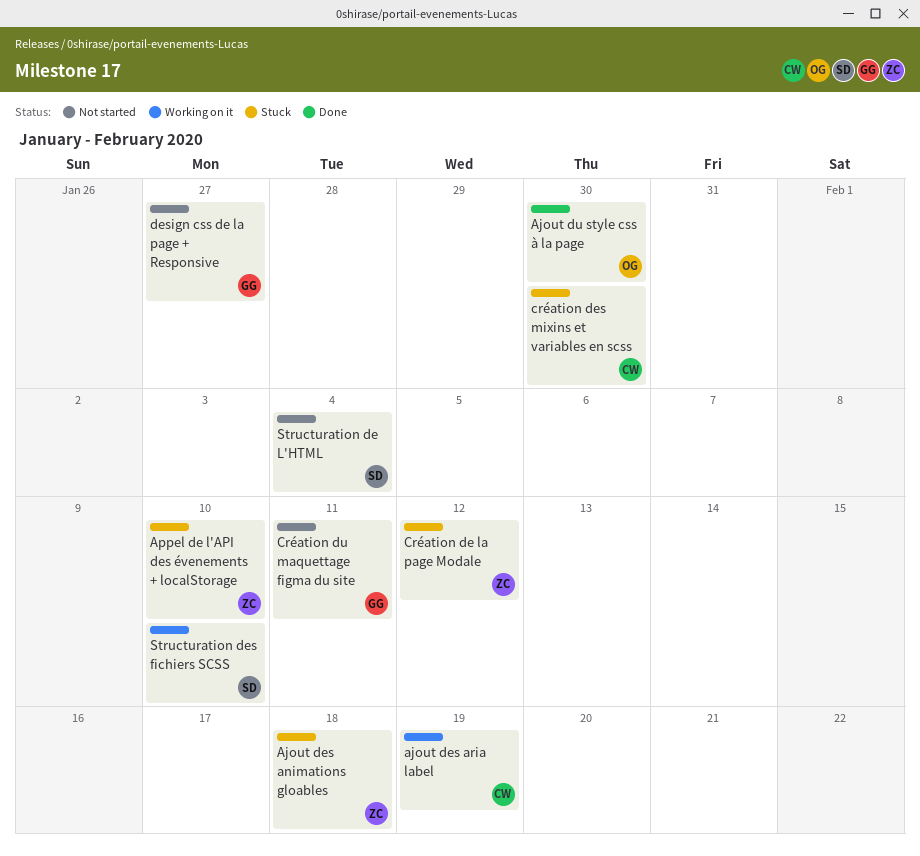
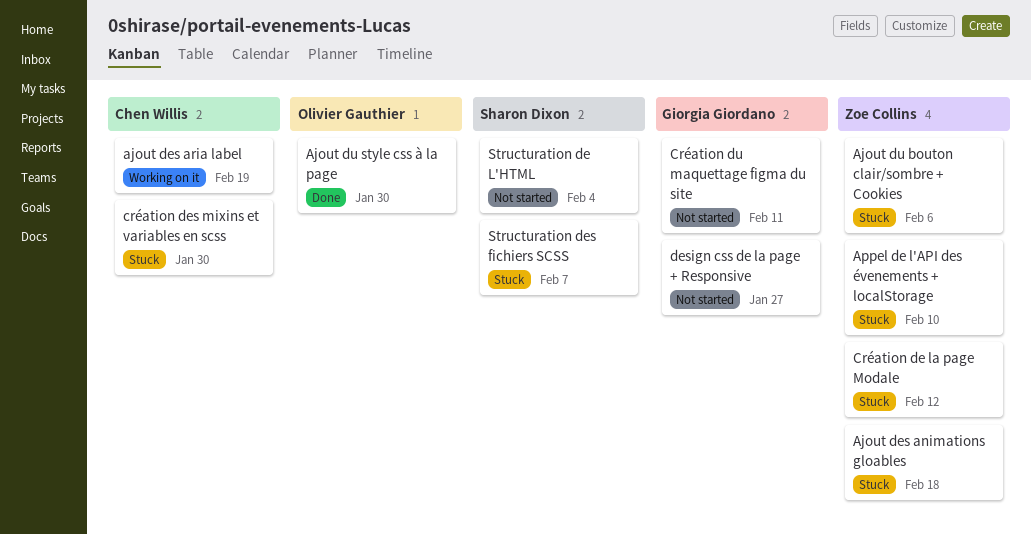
Ajout du bouton clair/sombre + Cookies: none -> present
Structuration des fichiers SCSS, status: Working on it -> Stuck
Structuration des fichiers SCSS, due: Feb 10 -> Feb 7

